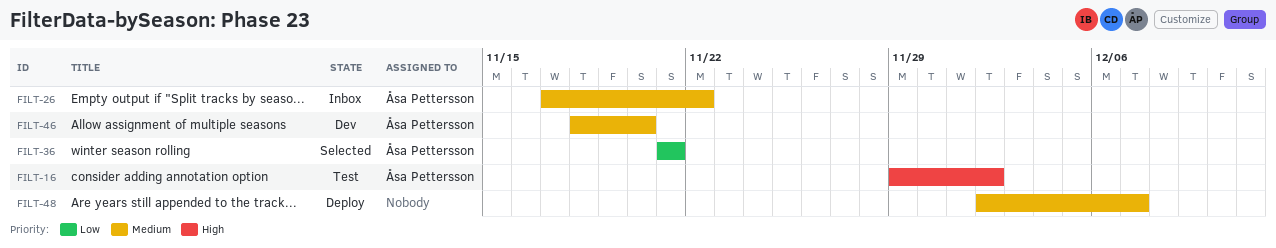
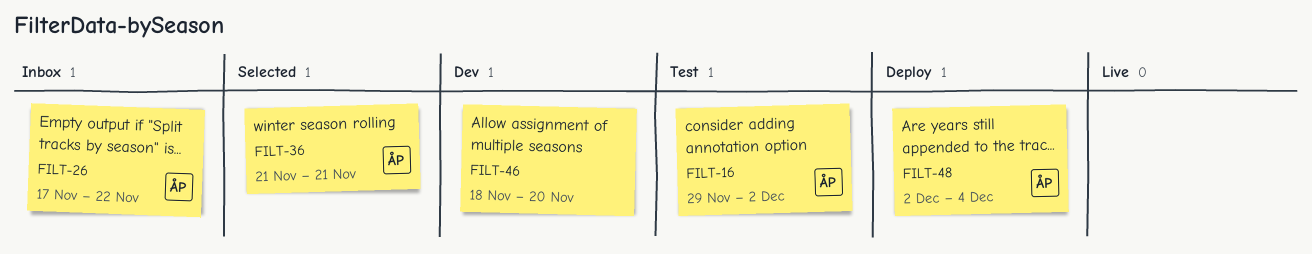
FILT-46, owner: Åsa Pettersson -> none
FILT-48, owner: none -> Åsa Pettersson
FILT-48, due: Dec 7 -> Dec 4

